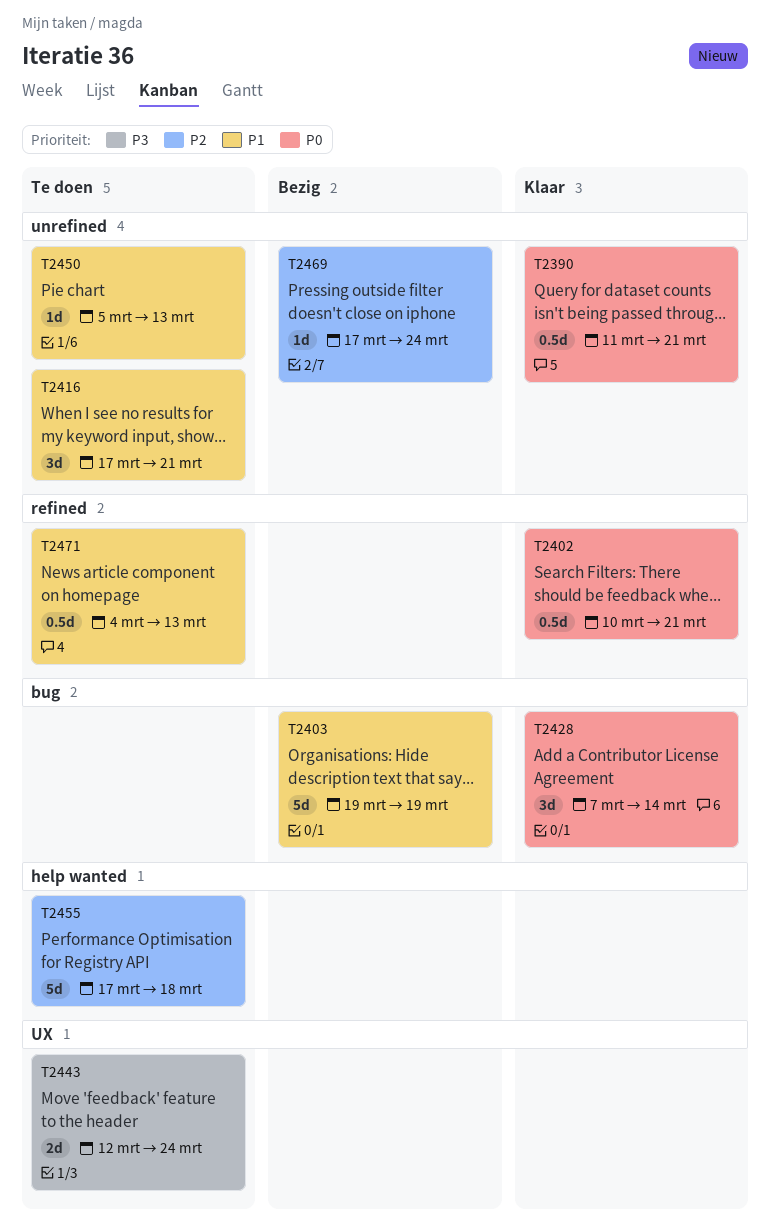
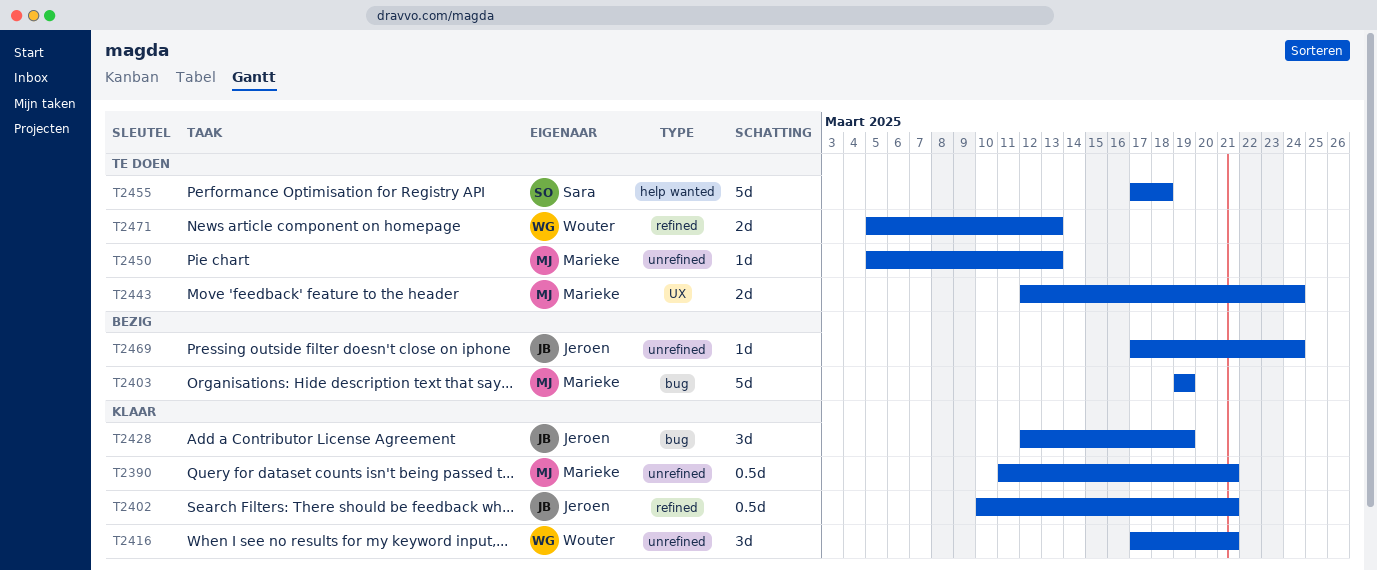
T2416, status: Te doen -> Klaar
T2428, start: Mar 7 -> Mar 12
T2428, due: Mar 14 -> Mar 19
T2471, estimate: 0.5d -> 2d
T2471, start: Mar 4 -> Mar 5

